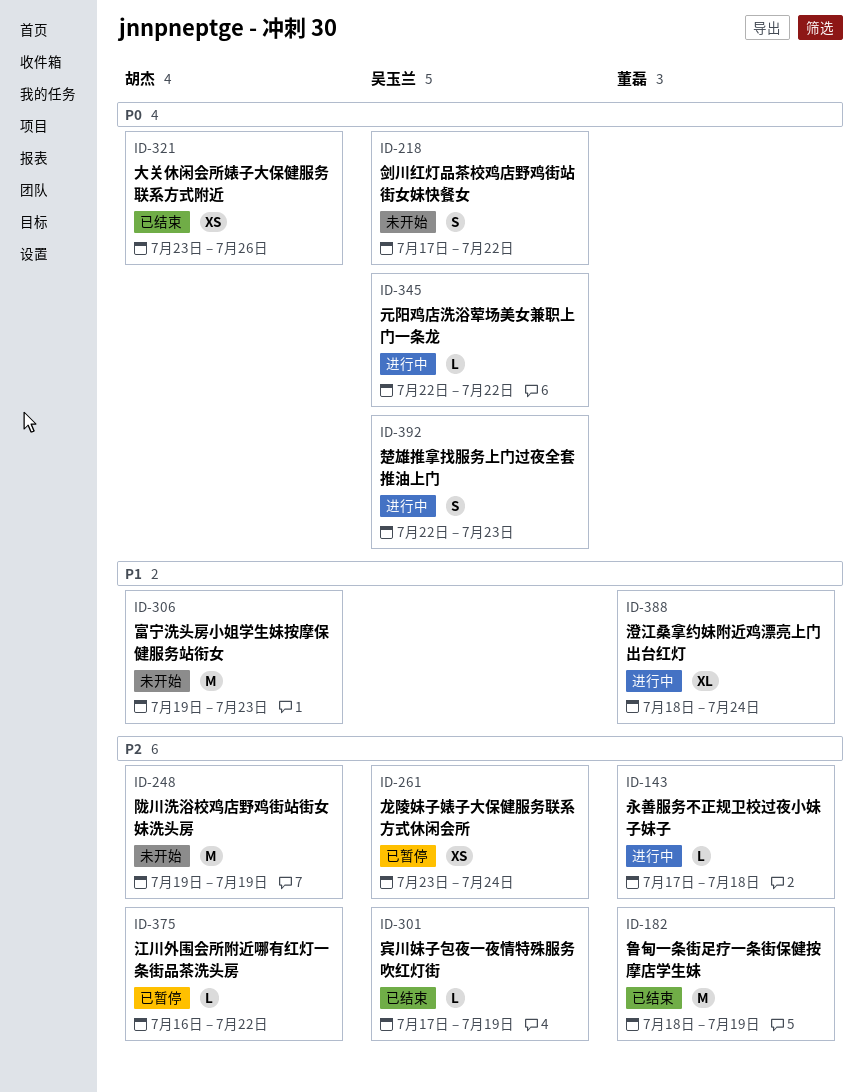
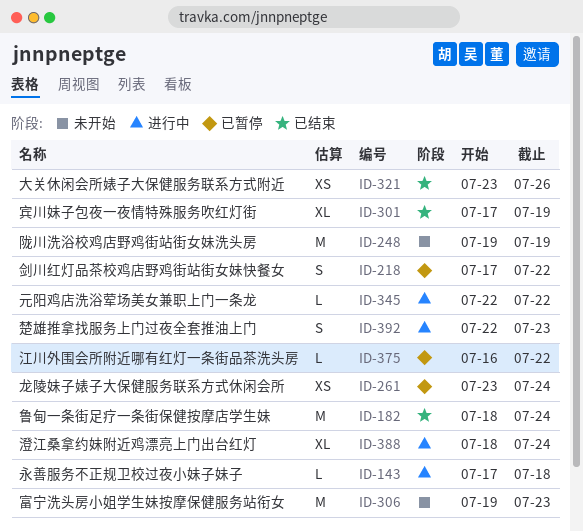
ID-182, due: Jul 19 -> Jul 24
ID-218, status: 未开始 -> 已暂停
ID-301, estimate: L -> XL

